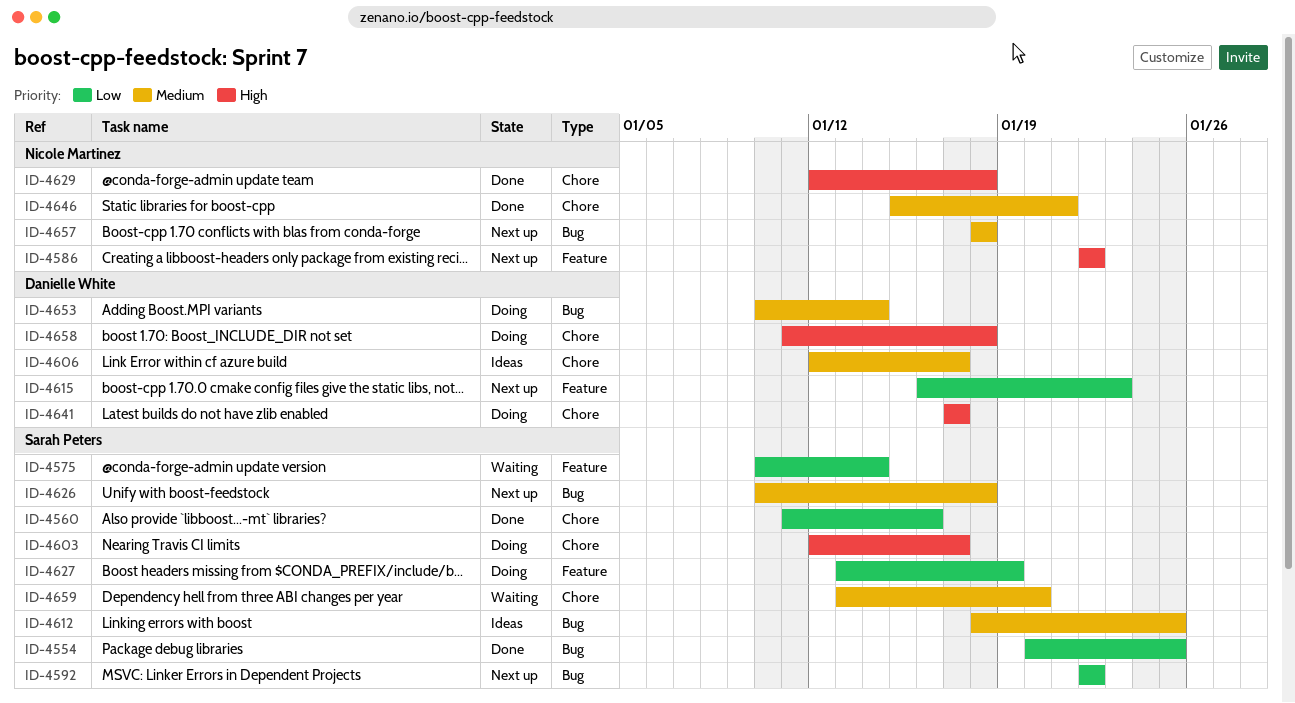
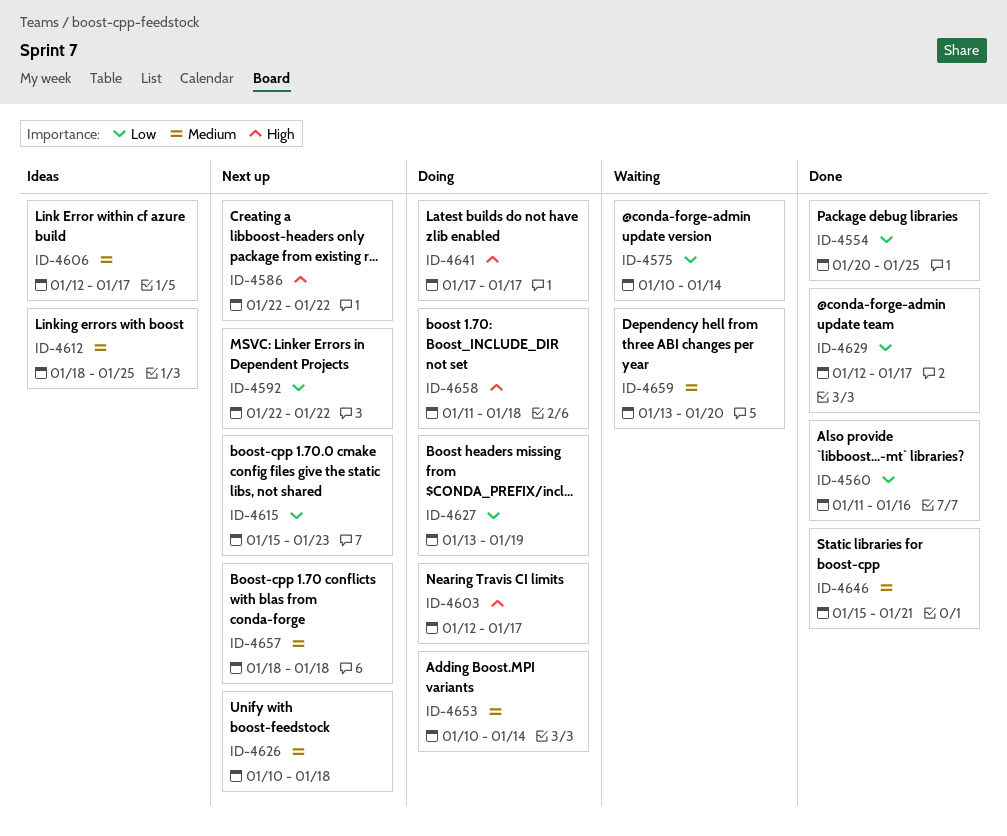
ID-4615, start: Jan 16 -> Jan 15
ID-4629, priority: High -> Low
ID-4629, due: Jan 18 -> Jan 17

